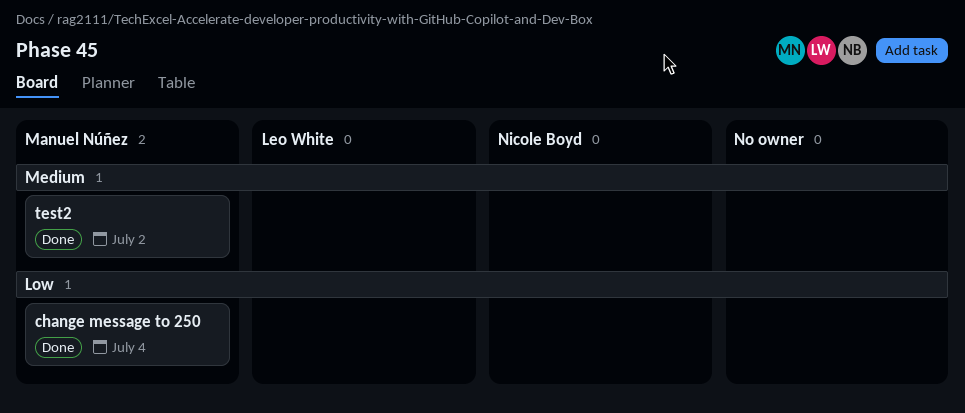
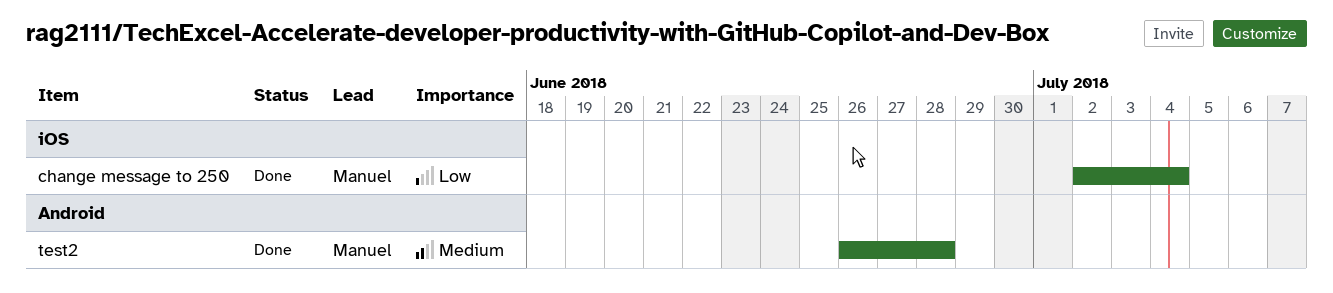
test2, due: Jul 2 -> Jun 28

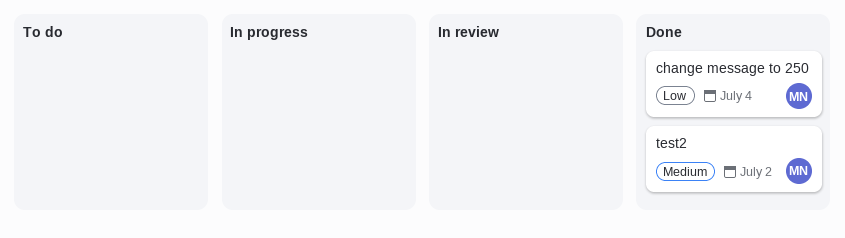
test2, due: Jun 28 -> Jul 2

